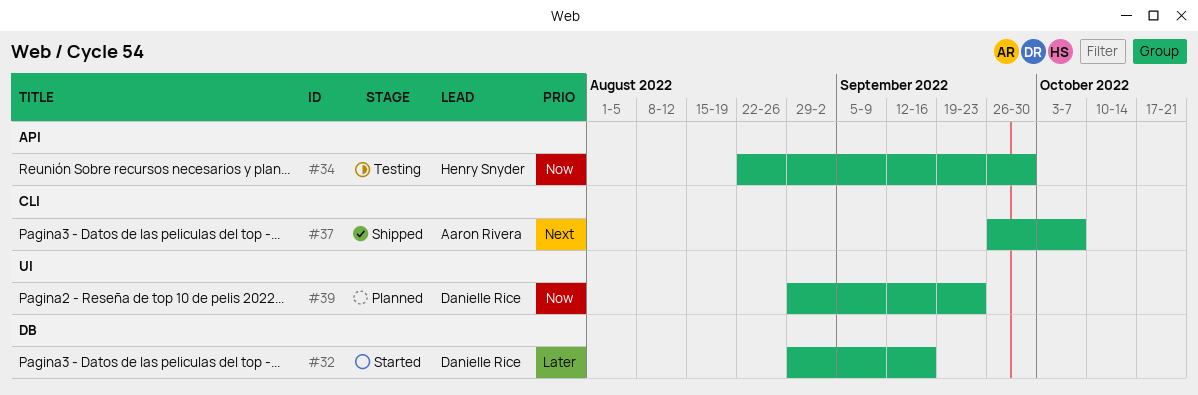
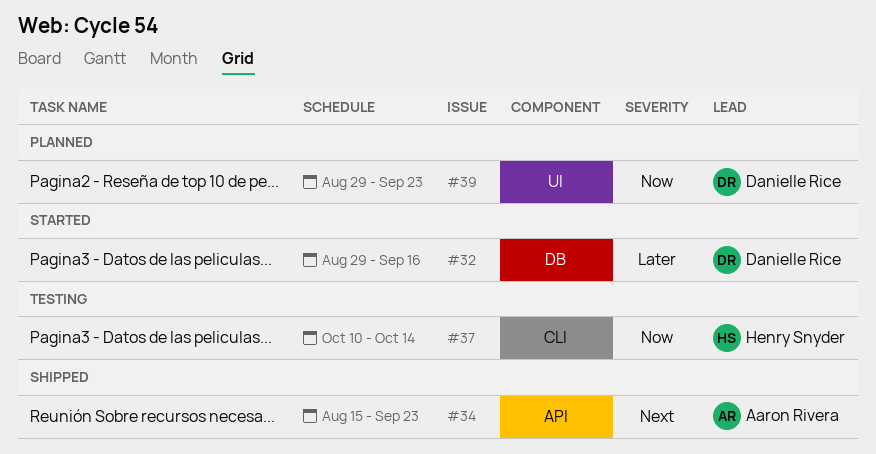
#34, status: Testing -> Shipped
#34, owner: Henry Snyder -> Aaron Rivera
#34, priority: Now -> Next
#34, start: Aug 22 -> Aug 15
#34, due: Sep 30 -> Sep 23
#37, status: Shipped -> Testing
#37, owner: Aaron Rivera -> Henry Snyder
#37, priority: Next -> Now
#37, start: Sep 26 -> Oct 10
#37, due: Oct 7 -> Oct 14

